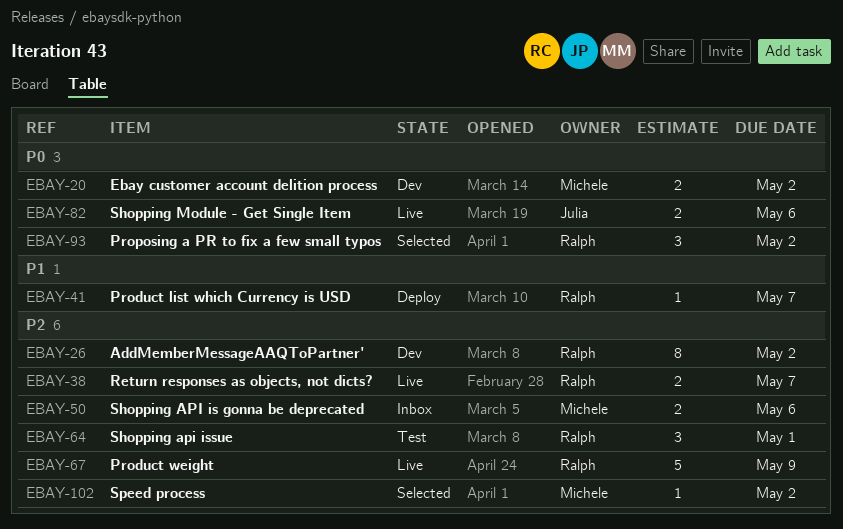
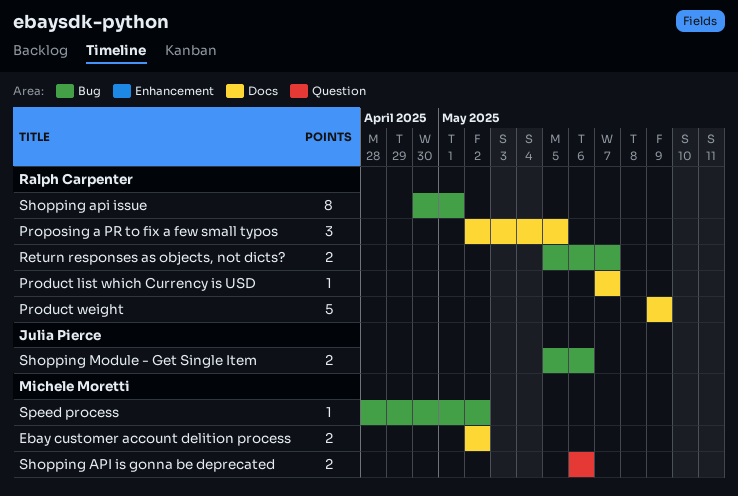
AddMemberMessageAAQToPartner': present -> none
Proposing a PR to fix a few small typos, due: May 2 -> May 5
Shopping api issue, estimate: 3 -> 8

